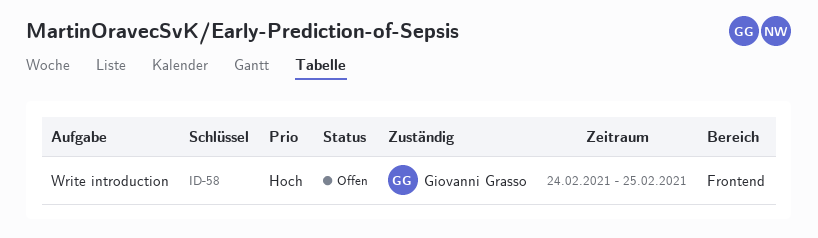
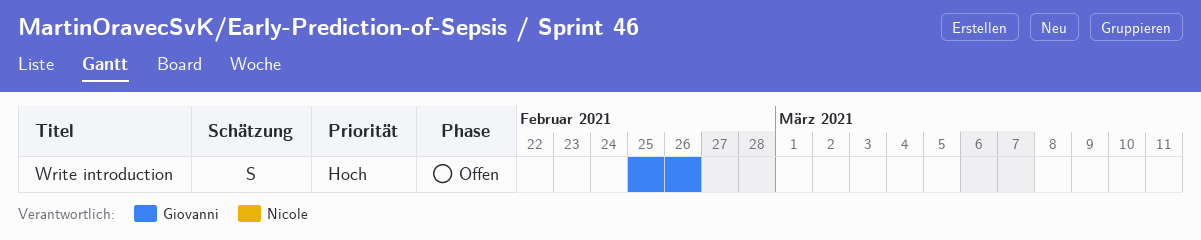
Write introduction, start: Feb 24 -> Feb 25
Write introduction, due: Feb 25 -> Feb 26

